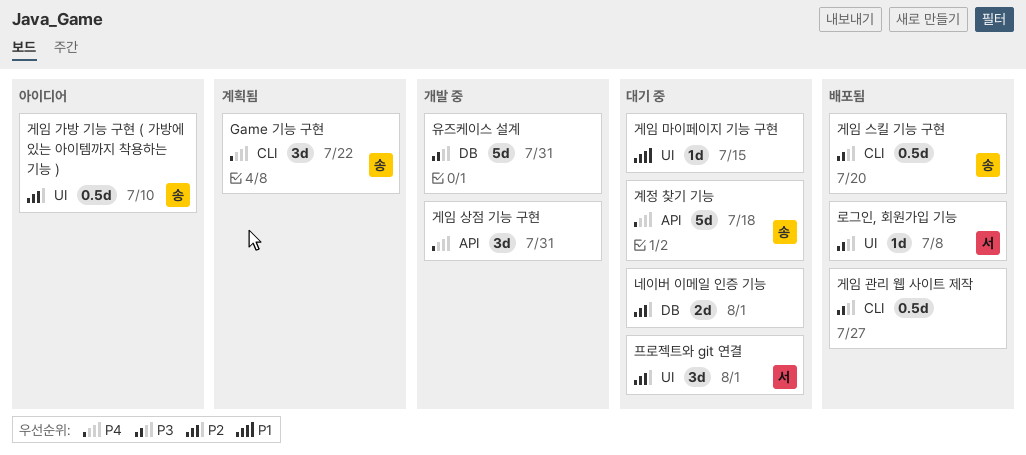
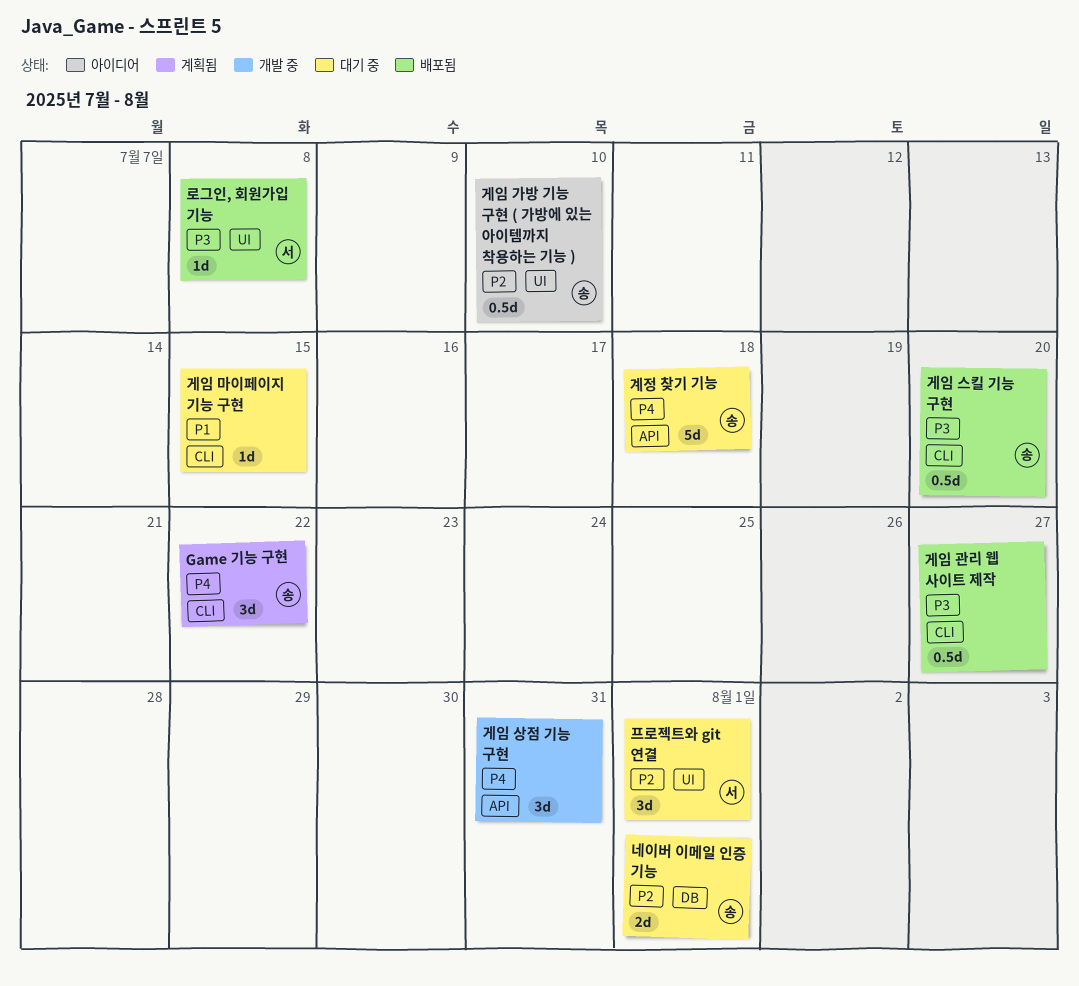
게임 마이페이지 기능 구현, label: UI -> CLI
네이버 이메일 인증 기능, owner: none -> 송
유즈케이스 설계: present -> none

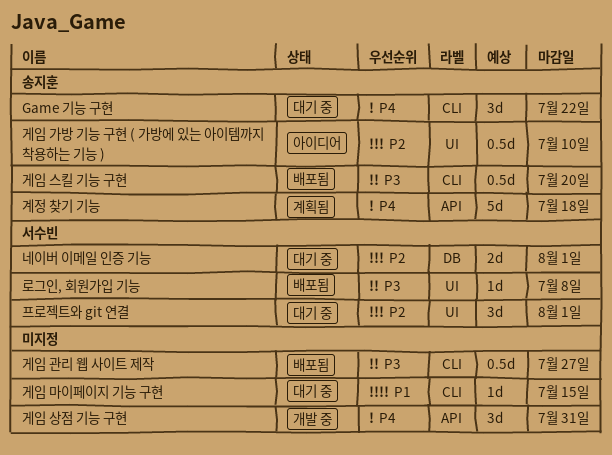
Game 기능 구현, status: 계획됨 -> 대기 중
계정 찾기 기능, status: 대기 중 -> 계획됨
네이버 이메일 인증 기능, owner: 송지훈 -> 서수빈

